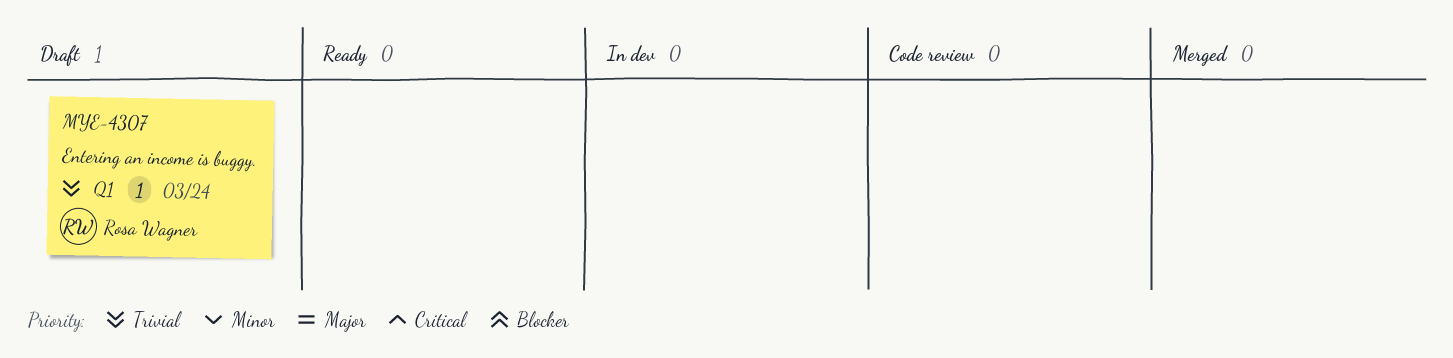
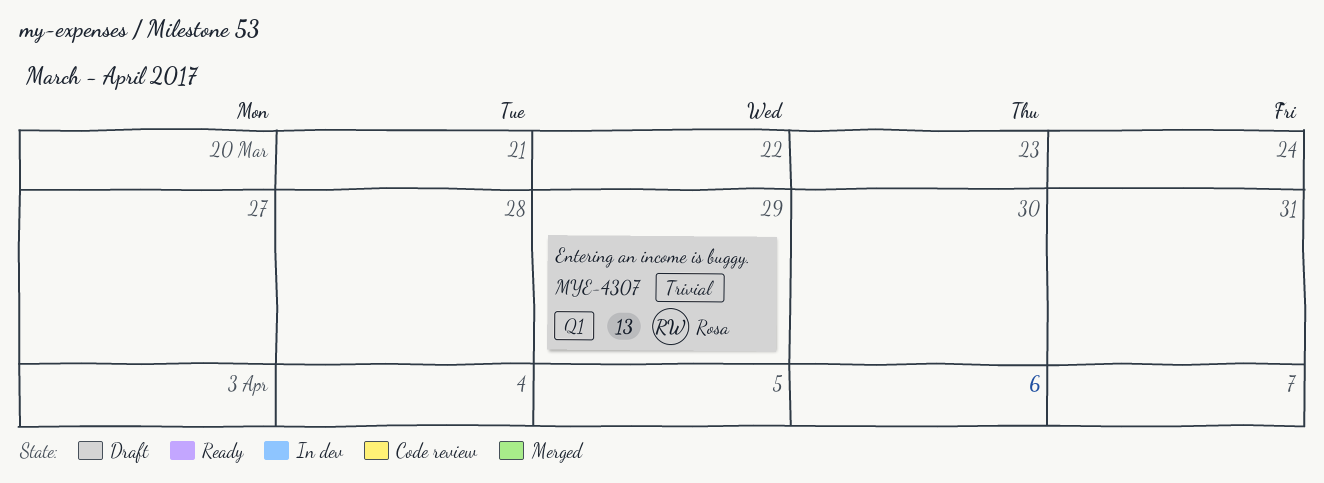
MYE-4307, estimate: 1 -> 13
MYE-4307, due: Mar 24 -> Mar 29

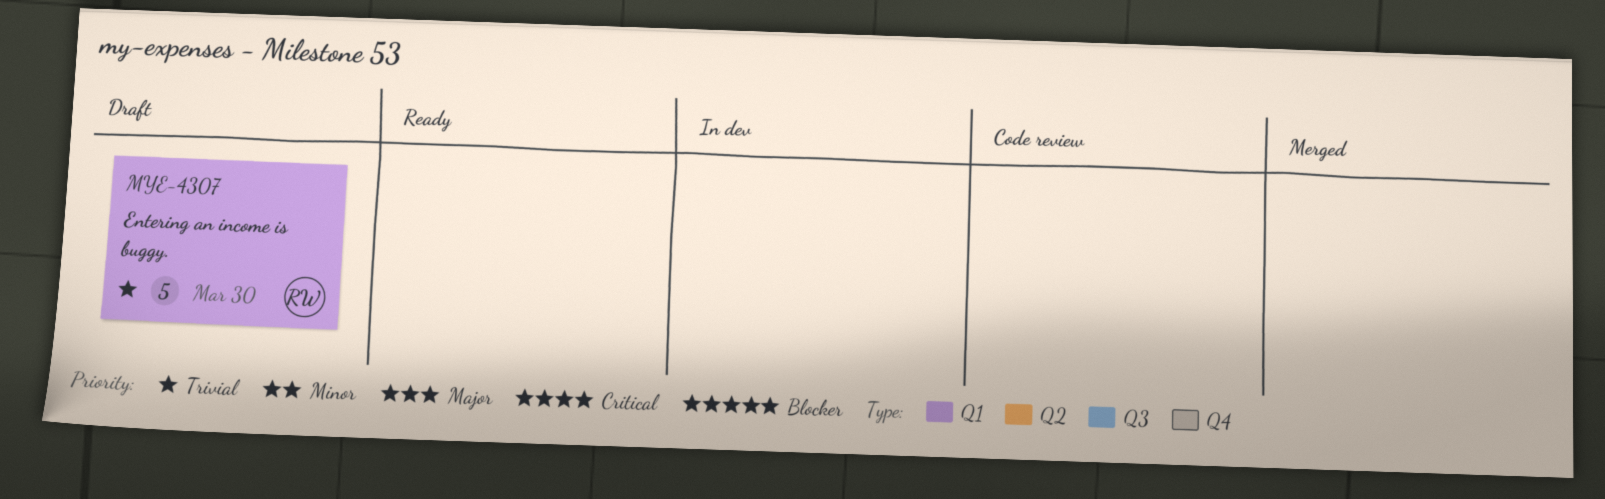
MYE-4307, estimate: 13 -> 5
MYE-4307, due: Mar 29 -> Mar 30

